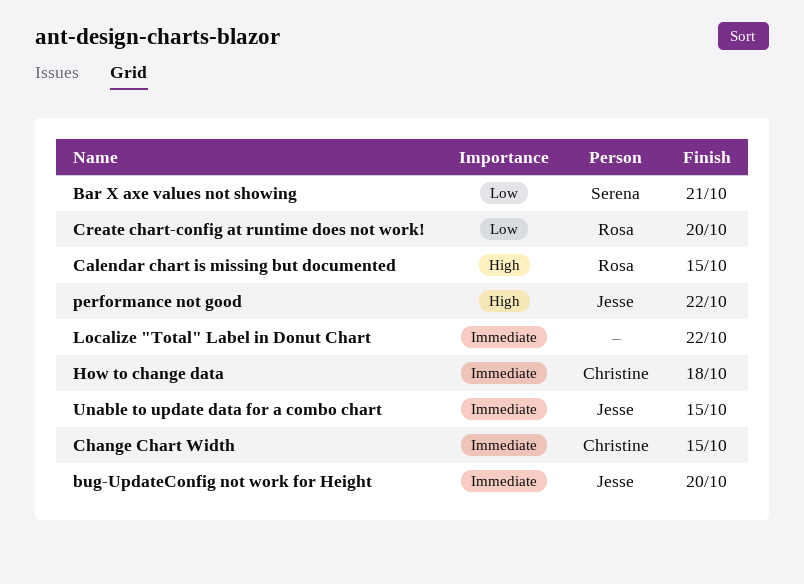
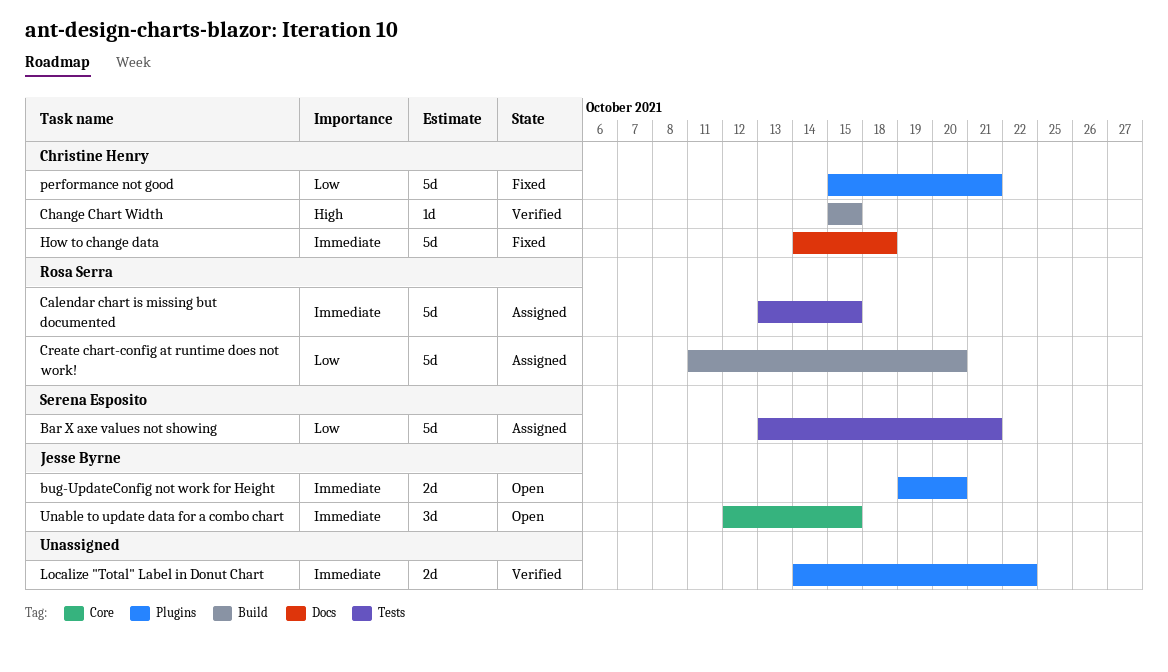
Calendar chart is missing but documented, priority: High -> Immediate
Change Chart Width, priority: Immediate -> High
performance not good, owner: Jesse Byrne -> Christine Henry
performance not good, priority: High -> Low
performance not good, due: Oct 22 -> Oct 21

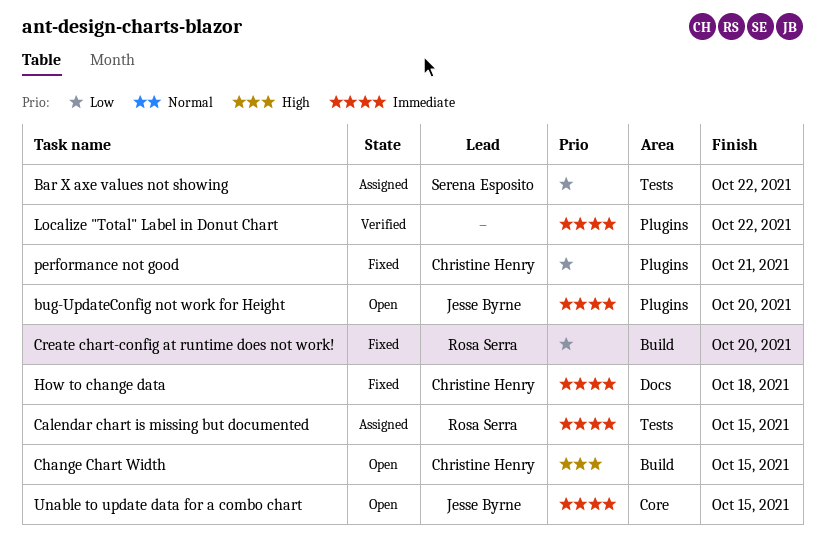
Bar X axe values not showing, due: Oct 21 -> Oct 22
Change Chart Width, status: Verified -> Open
Create chart-config at runtime does not work!, status: Assigned -> Fixed

